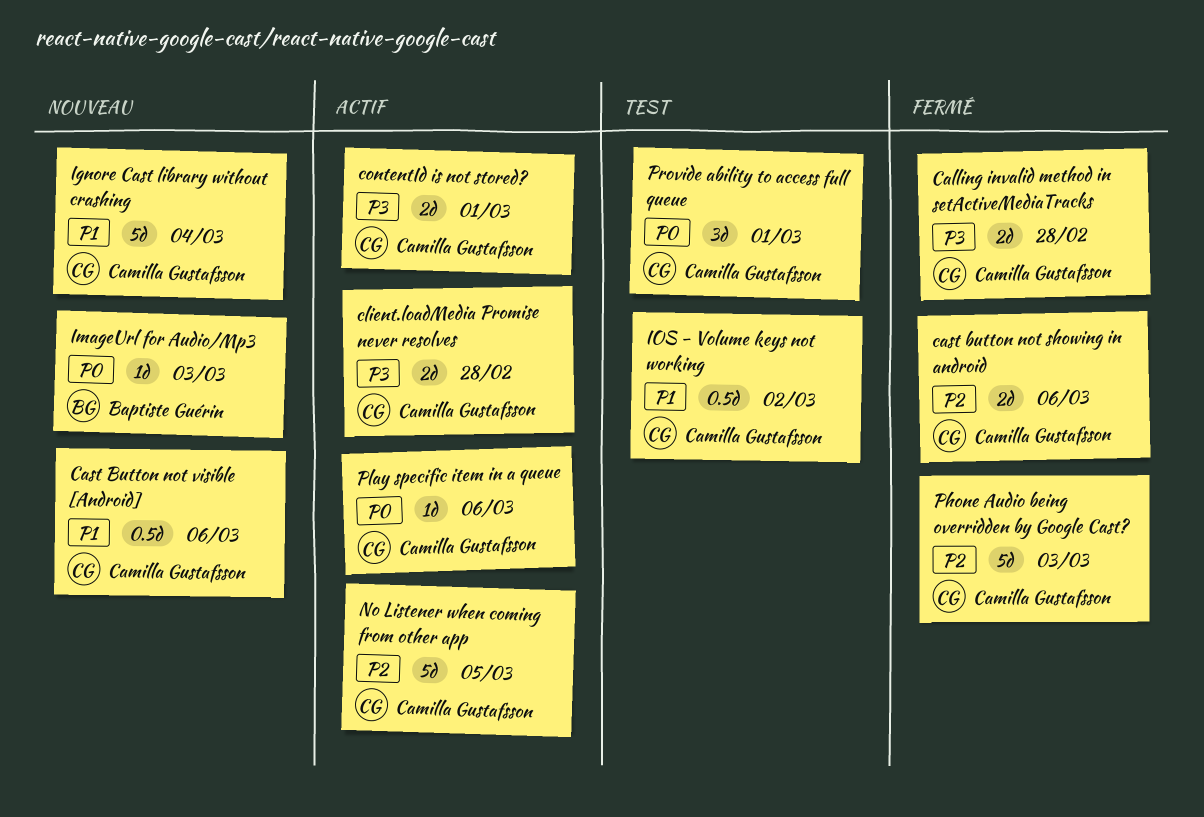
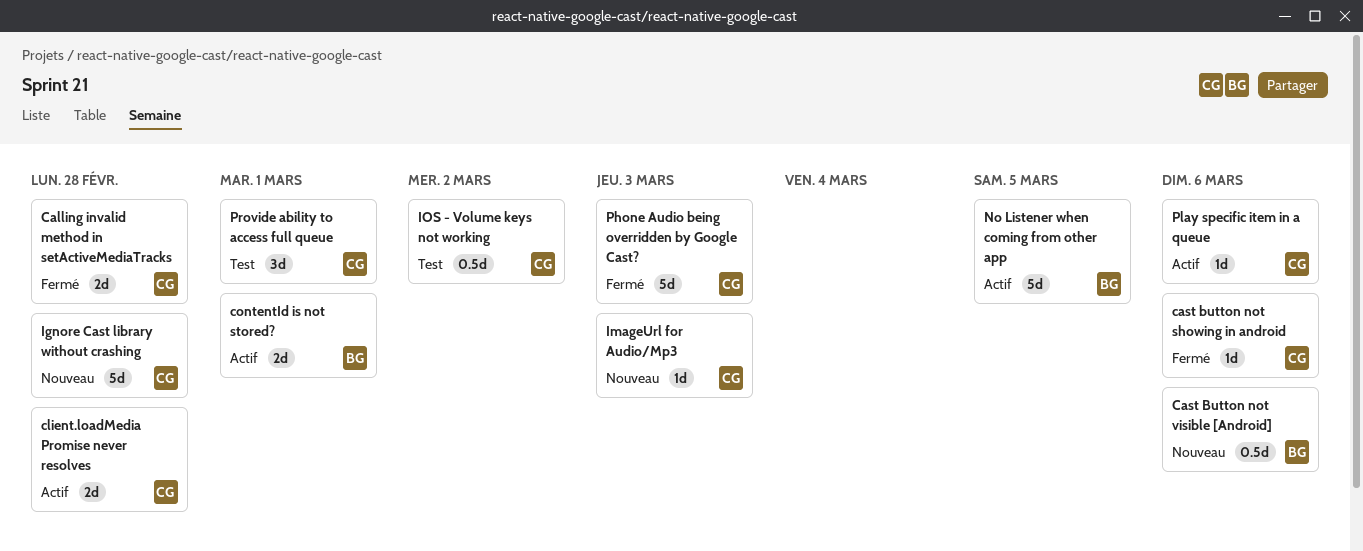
cast button not showing in android, estimate: 2d -> 1d
Cast Button not visible [Android], owner: Camilla Gustafsson -> Baptiste Guérin
contentId is not stored?, owner: Camilla Gustafsson -> Baptiste Guérin
Ignore Cast library without crashing, due: Mar 4 -> Feb 28
ImageUrl for Audio/Mp3, owner: Baptiste Guérin -> Camilla Gustafsson
No Listener when coming from other app, owner: Camilla Gustafsson -> Baptiste Guérin

